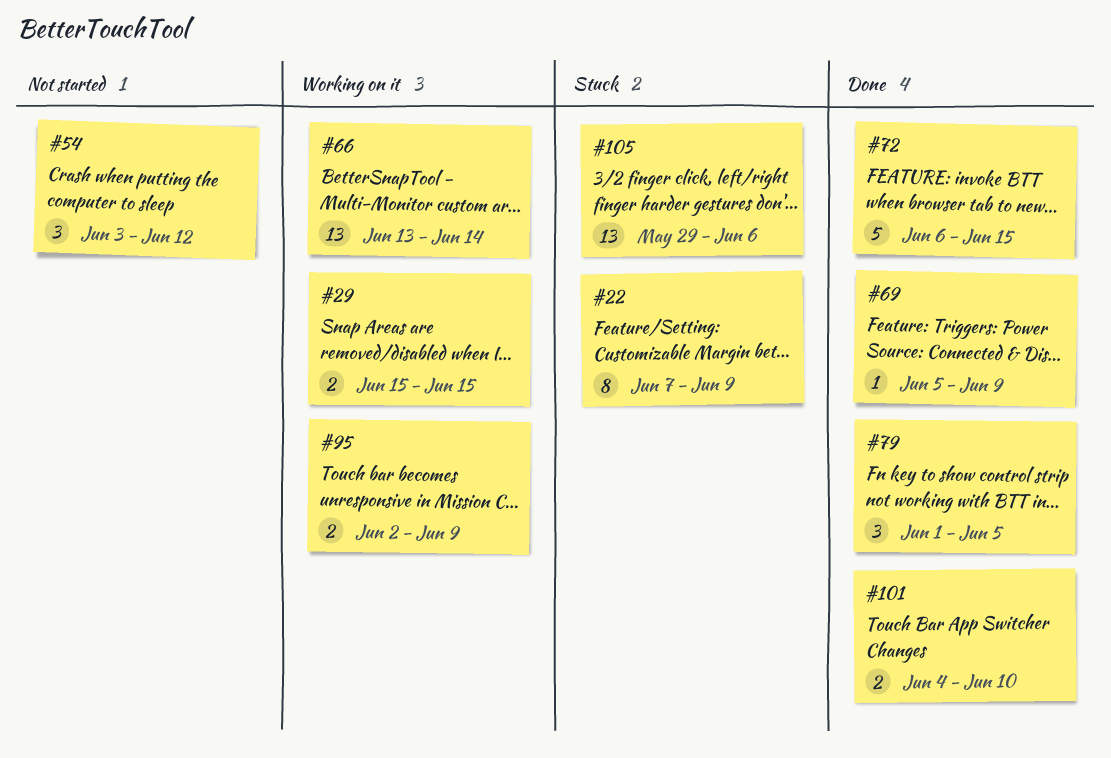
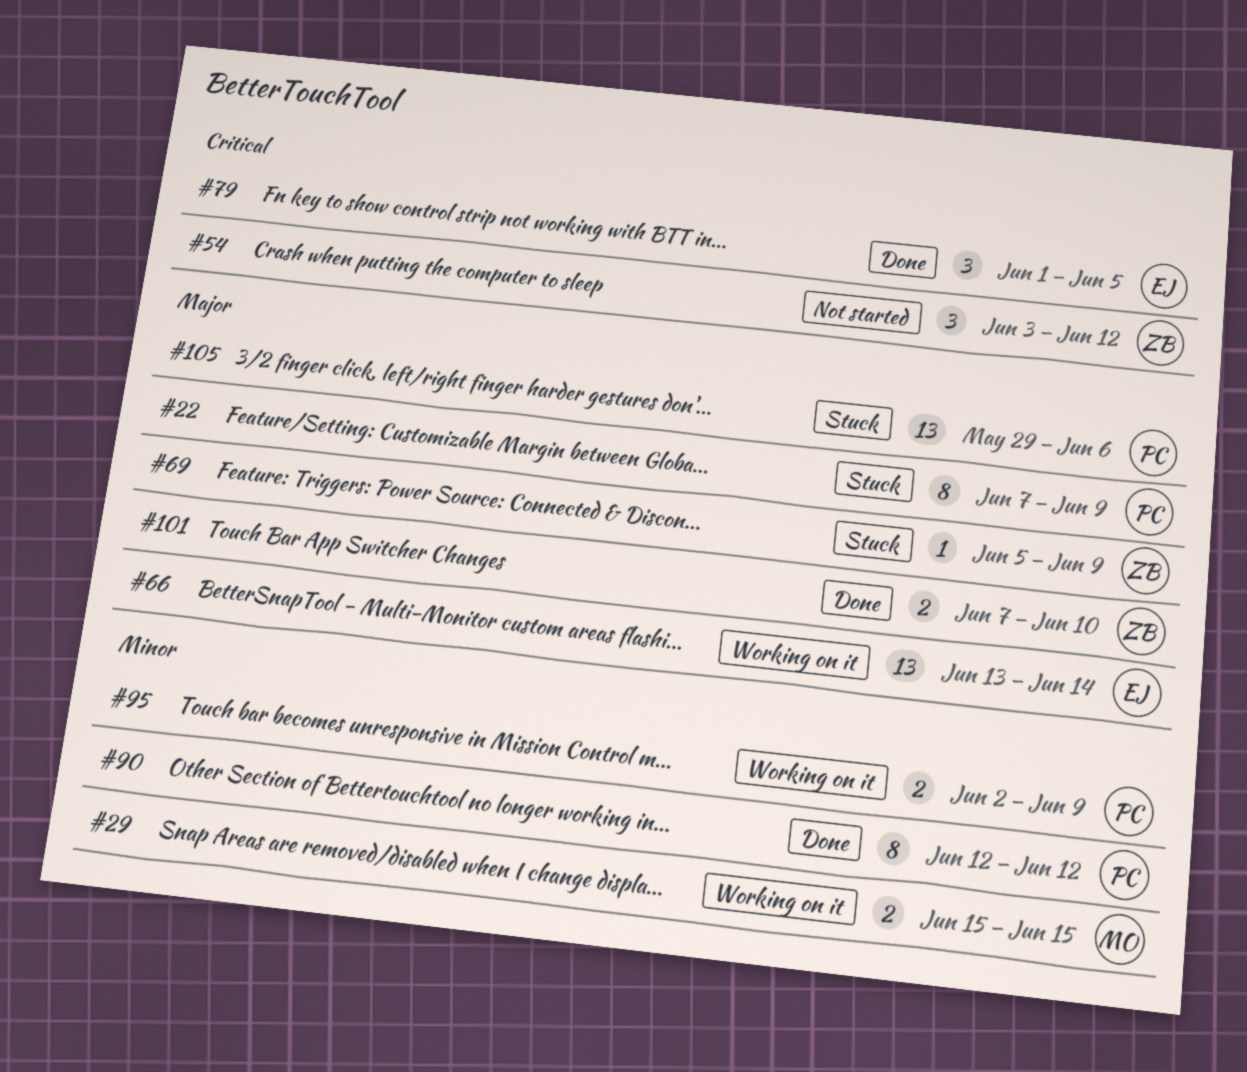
#69, status: Done -> Stuck
#72: present -> none
#90: none -> present
#101, start: Jun 4 -> Jun 7

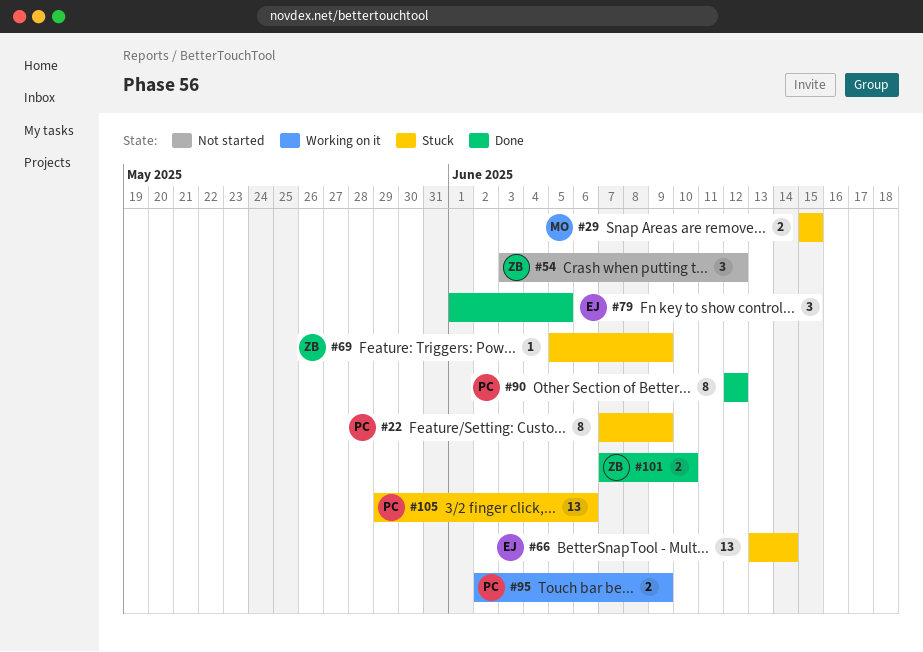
#29, status: Working on it -> Stuck
#66, status: Working on it -> Stuck

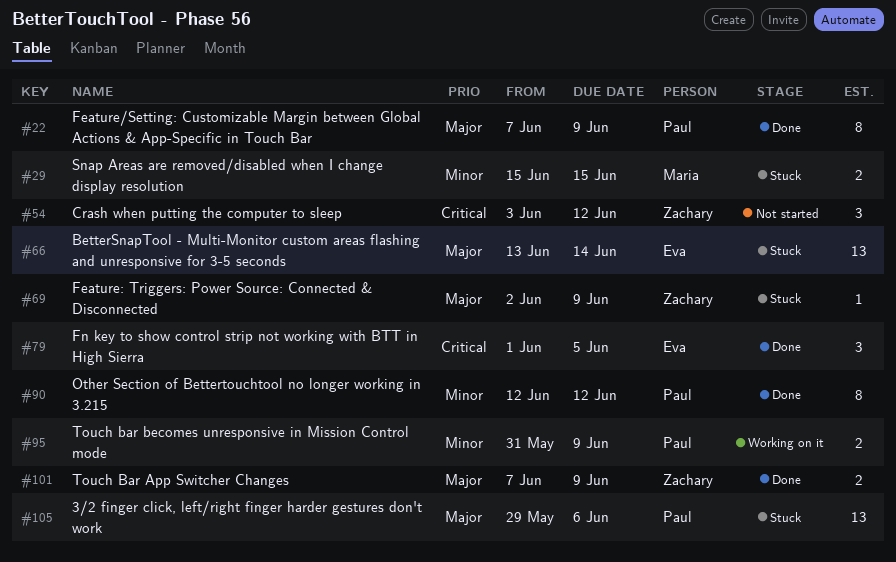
#22, status: Stuck -> Done
#69, start: Jun 5 -> Jun 2
#95, start: Jun 2 -> May 31
#101, due: Jun 10 -> Jun 9

